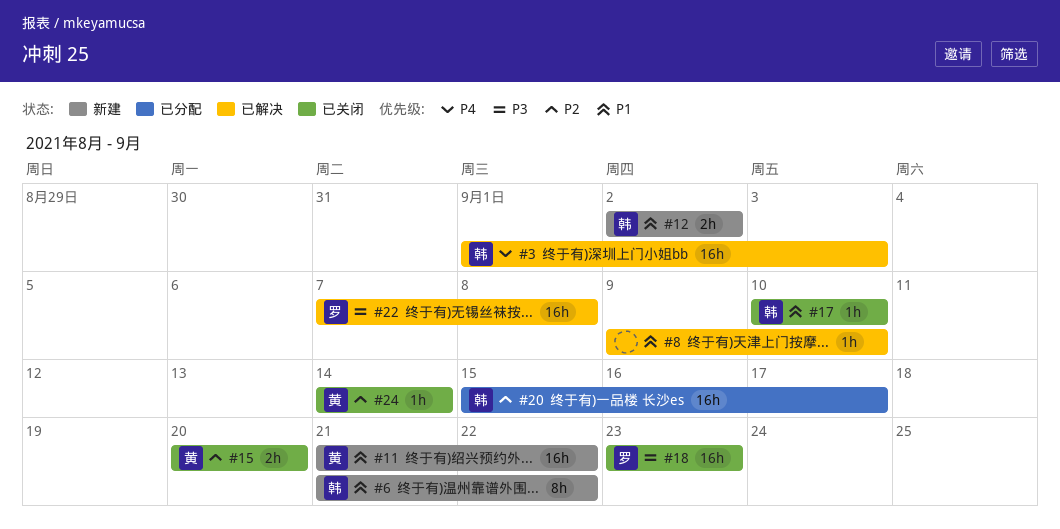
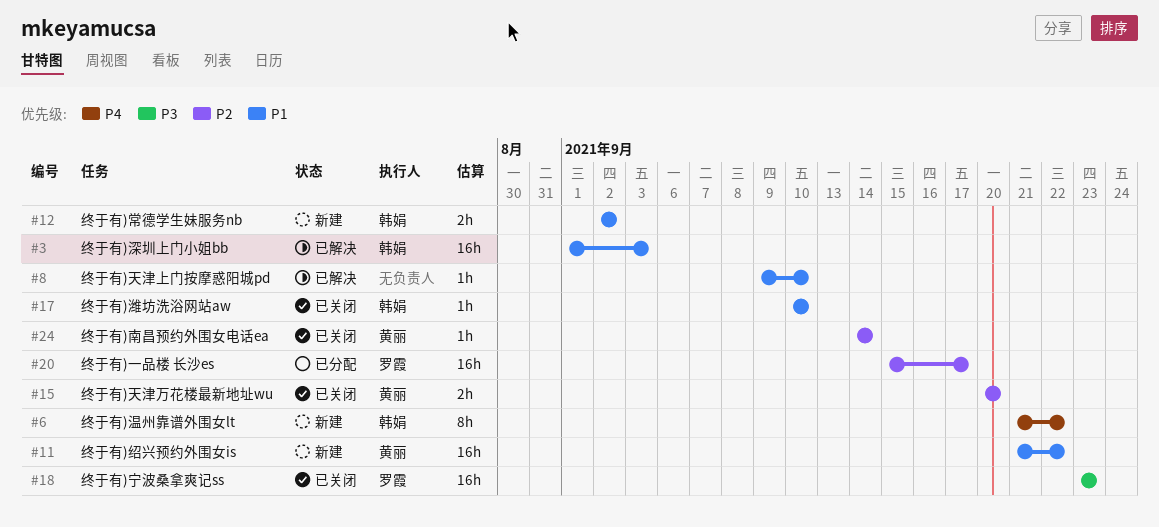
#3, priority: P4 -> P1
#6, priority: P1 -> P4
#20, owner: 韩娟 -> 罗霞
#22: present -> none

